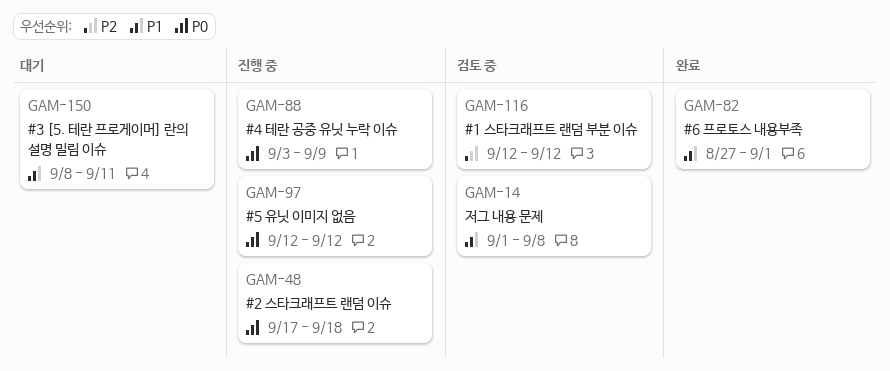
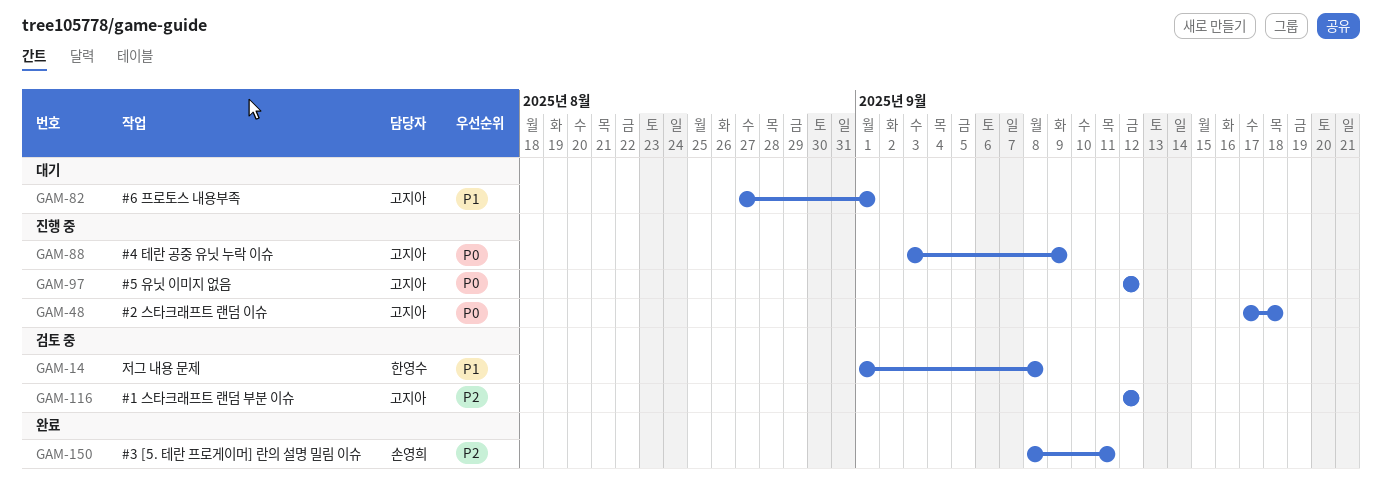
GAM-82, status: 완료 -> 대기
GAM-150, status: 대기 -> 완료
GAM-150, priority: P1 -> P2

